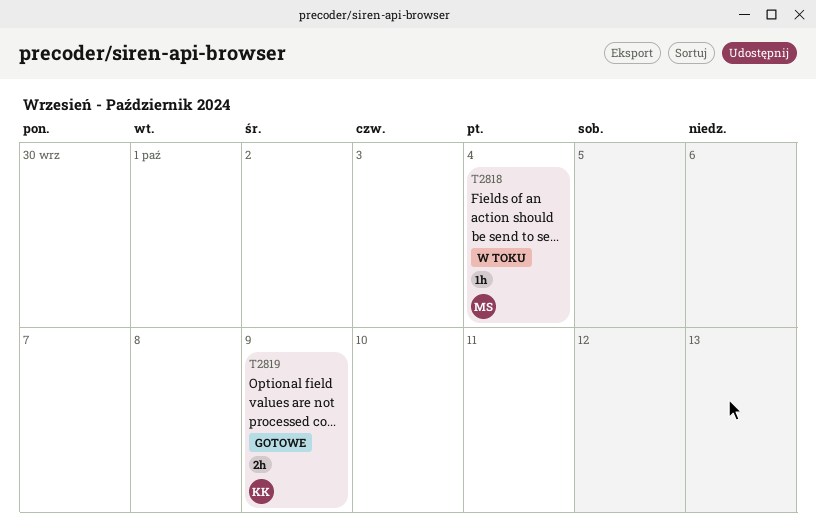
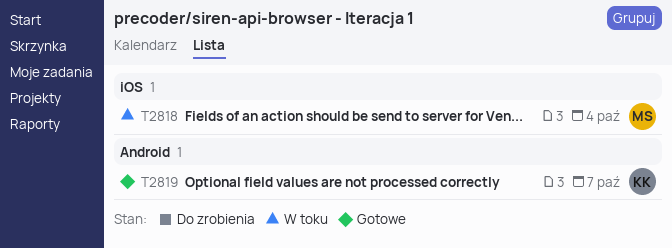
T2819, due: Oct 9 -> Oct 7

